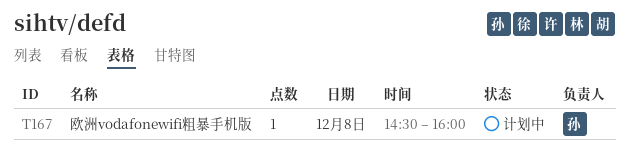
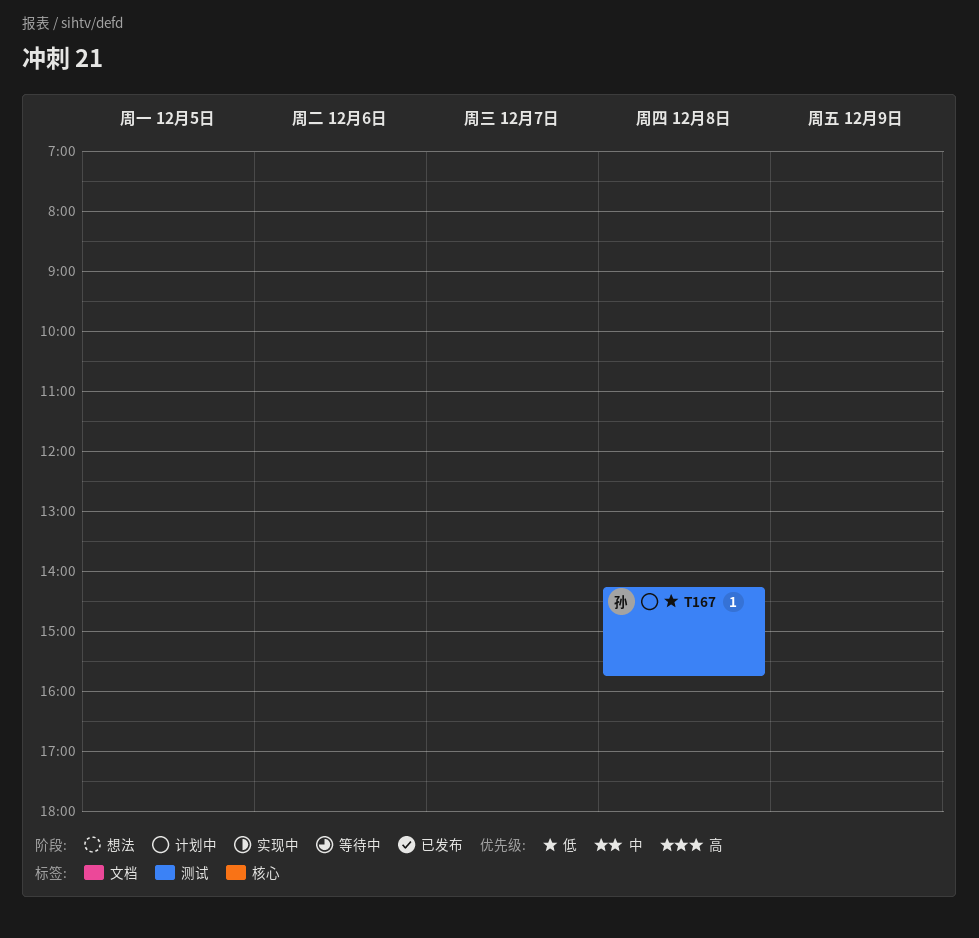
T167, begins: 14:30 -> 14:15
T167, ends: 16:00 -> 15:45

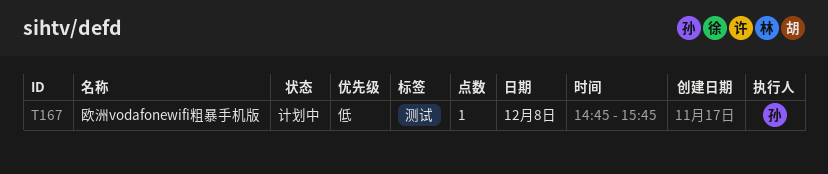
T167, begins: 14:15 -> 14:45

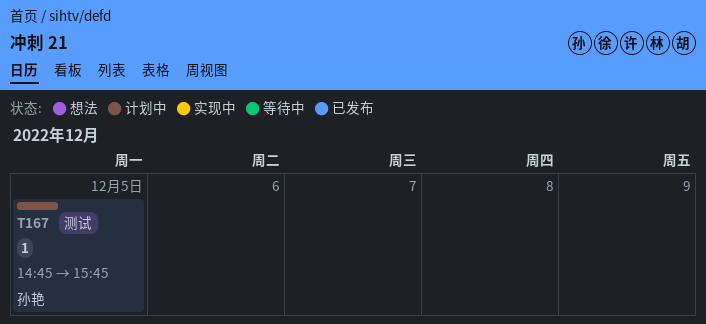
T167, day: Dec 8 -> Dec 5

